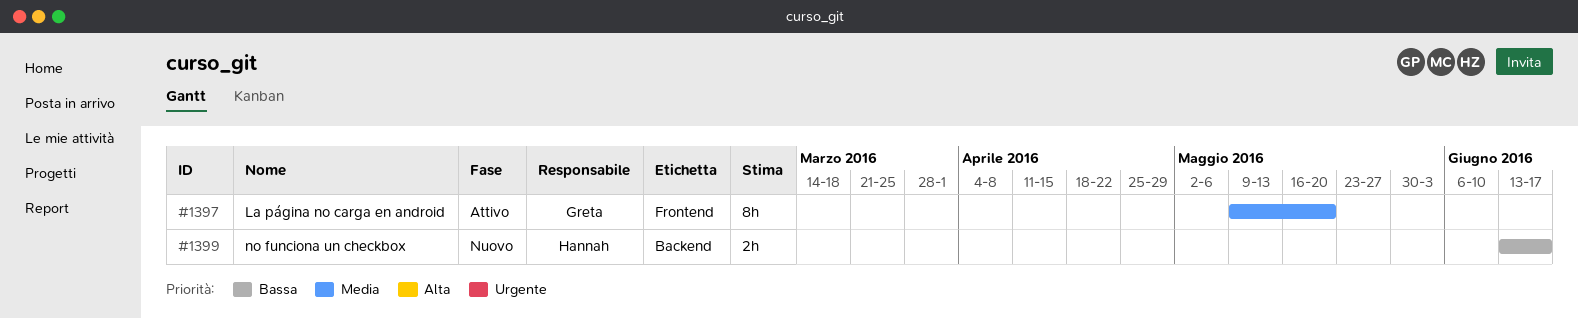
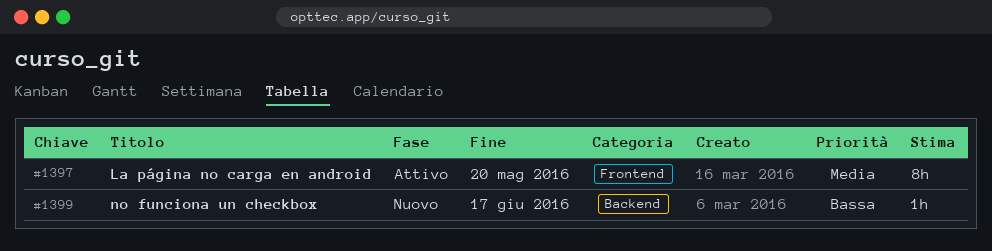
#1399, estimate: 2h -> 1h

